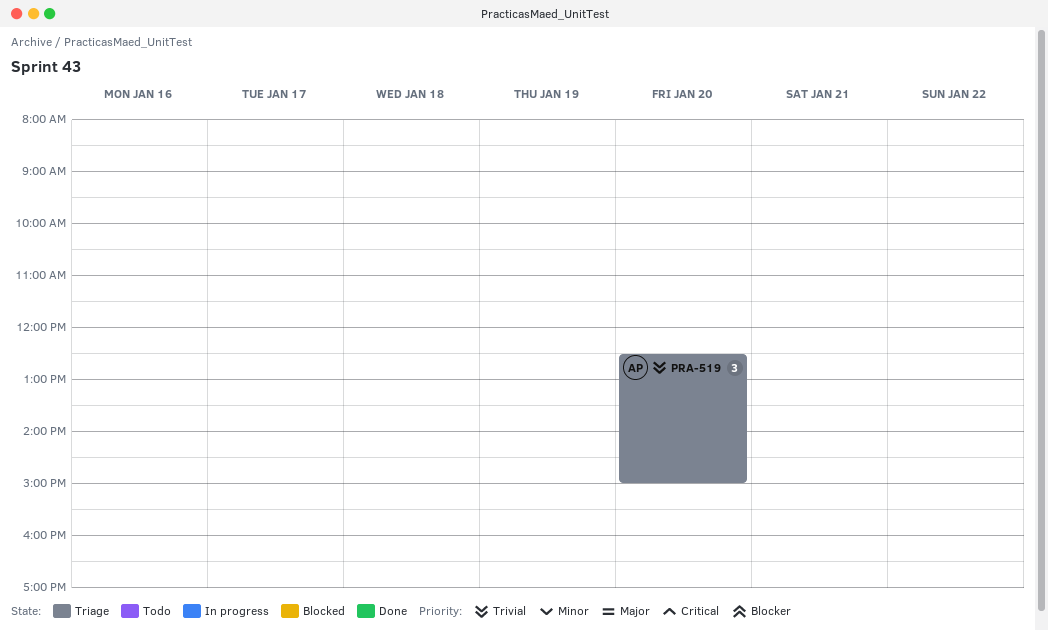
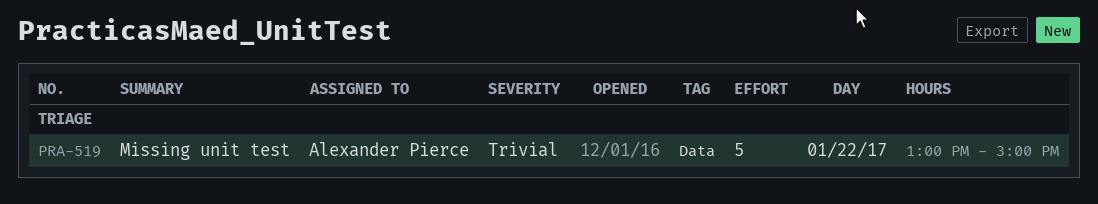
PRA-519, estimate: 3 -> 5
PRA-519, day: Jan 20 -> Jan 22
PRA-519, begins: 12:30 -> 13:00

